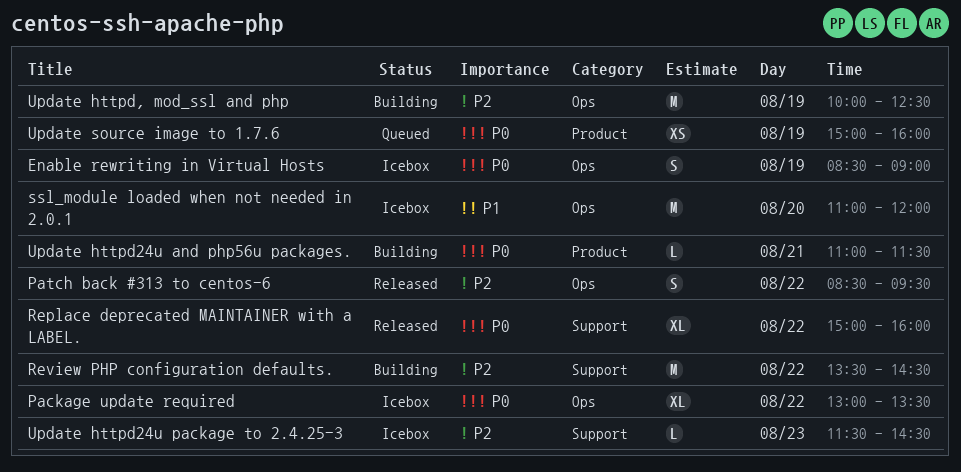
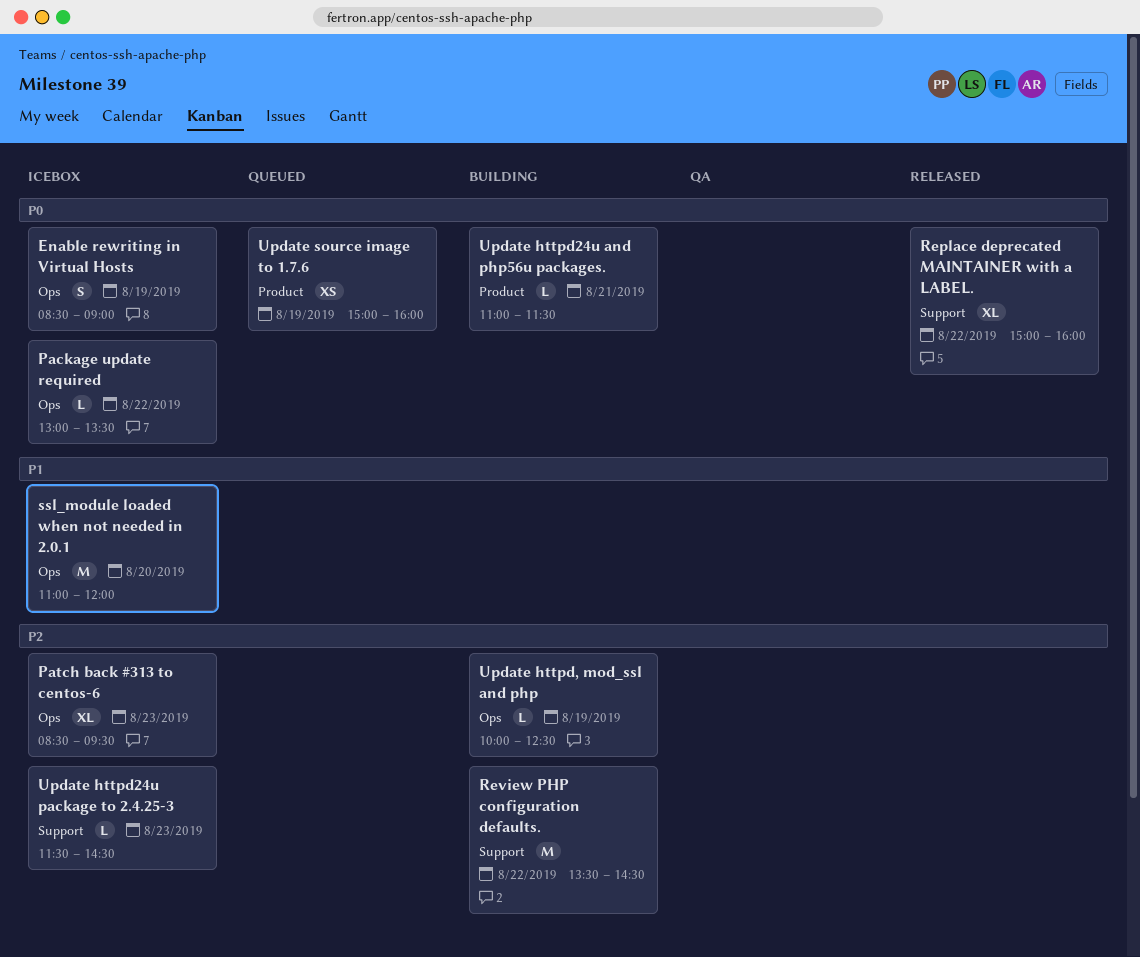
Package update required, estimate: XL -> L
Patch back #313 to centos-6, status: Released -> Icebox
Patch back #313 to centos-6, estimate: S -> XL
Patch back #313 to centos-6, day: Aug 22 -> Aug 23
Update httpd, mod_ssl and php, estimate: M -> L

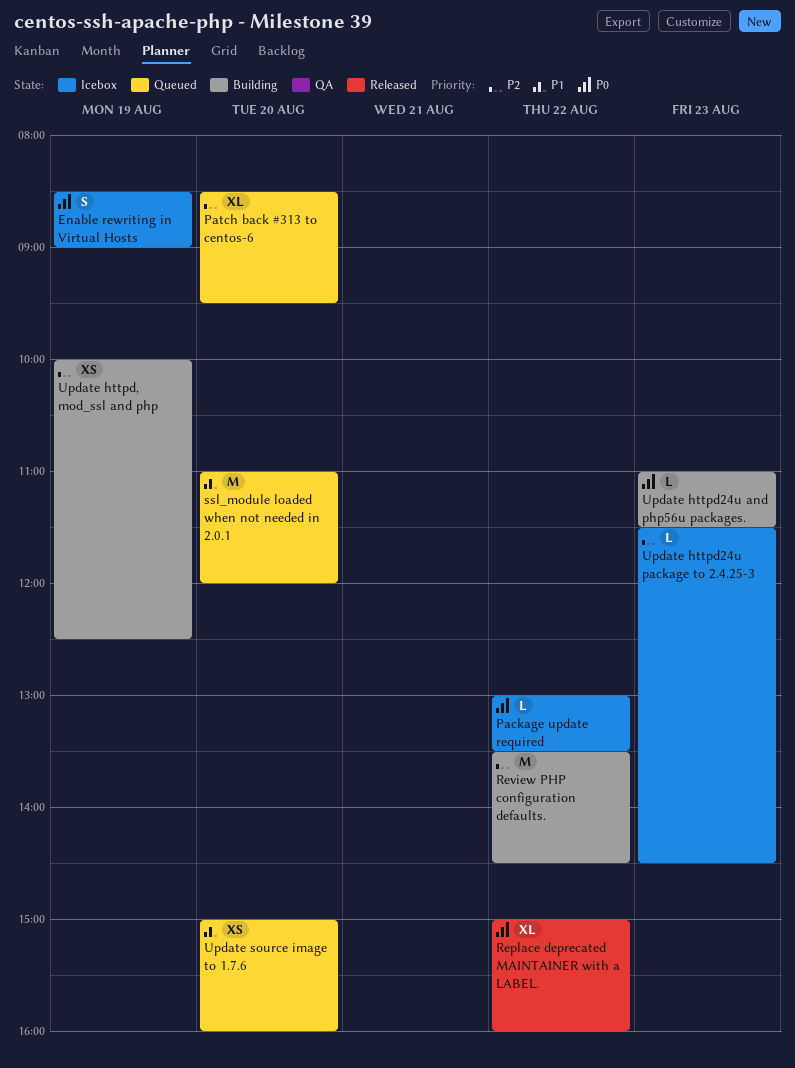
Patch back #313 to centos-6, status: Icebox -> Queued
Patch back #313 to centos-6, day: Aug 23 -> Aug 20
ssl_module loaded when not needed in 2.0.1, status: Icebox -> Queued
Update httpd, mod_ssl and php, estimate: L -> XS
Update httpd24u and php56u packages., day: Aug 21 -> Aug 23
Update source image to 1.7.6, priority: P0 -> P1
Update source image to 1.7.6, day: Aug 19 -> Aug 20

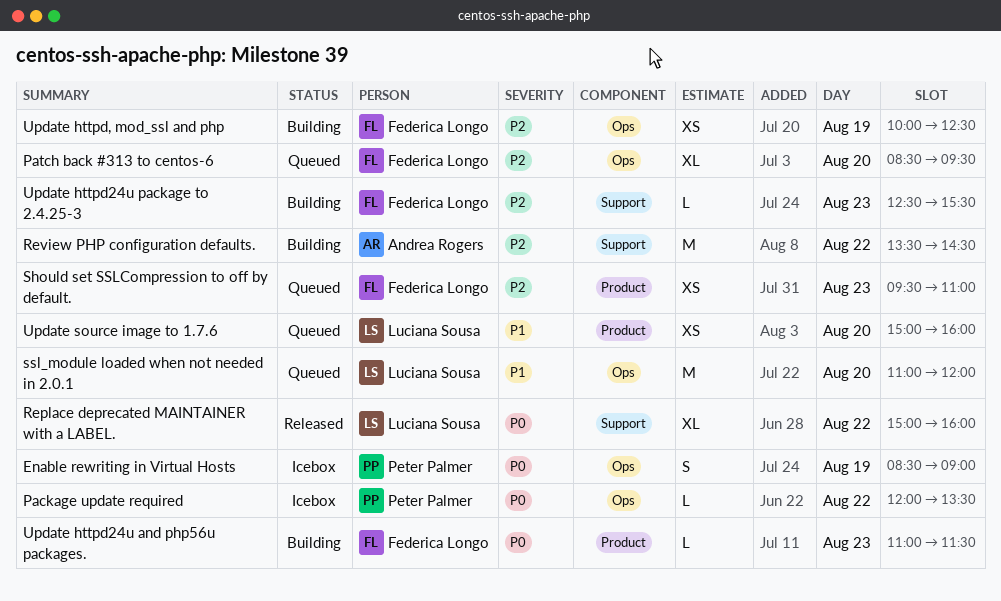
Package update required, begins: 13:00 -> 12:00
Should set SSLCompression to off by default.: none -> present
Update httpd24u package to 2.4.25-3, status: Icebox -> Building
Update httpd24u package to 2.4.25-3, begins: 11:30 -> 12:30
Update httpd24u package to 2.4.25-3, ends: 14:30 -> 15:30

